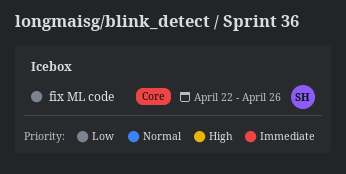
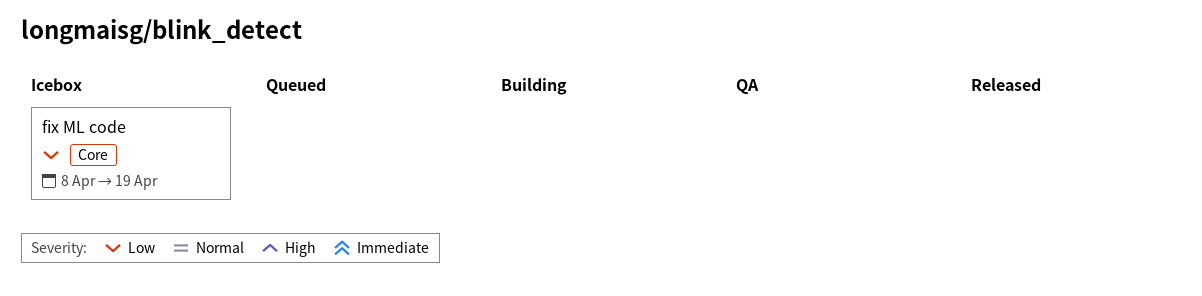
fix ML code, start: Apr 22 -> Apr 8
fix ML code, due: Apr 26 -> Apr 19

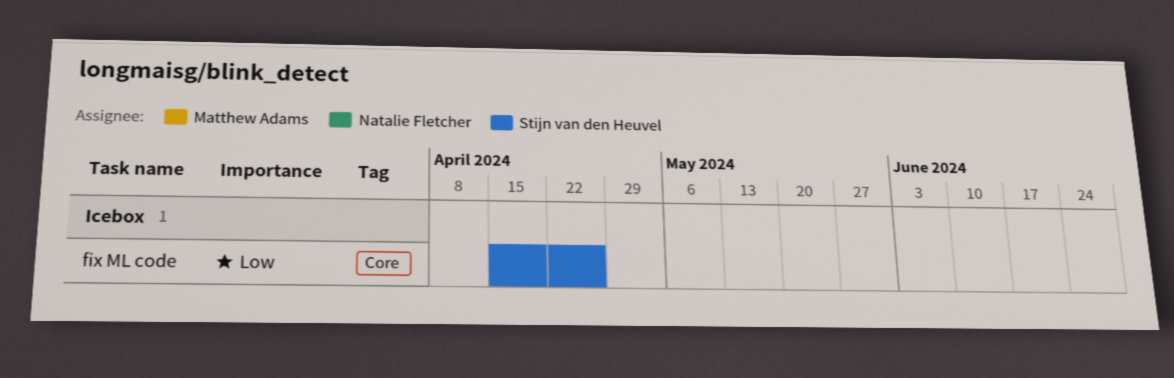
fix ML code, start: Apr 8 -> Apr 15
fix ML code, due: Apr 19 -> Apr 26

